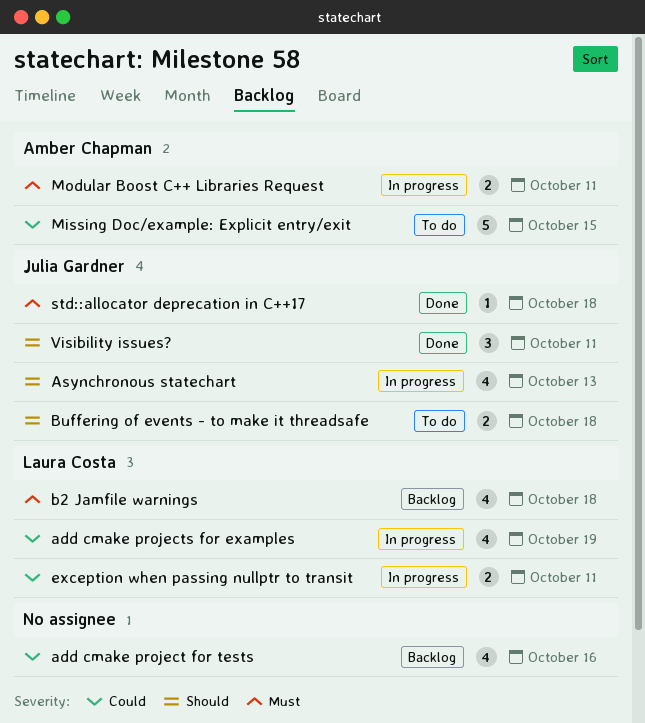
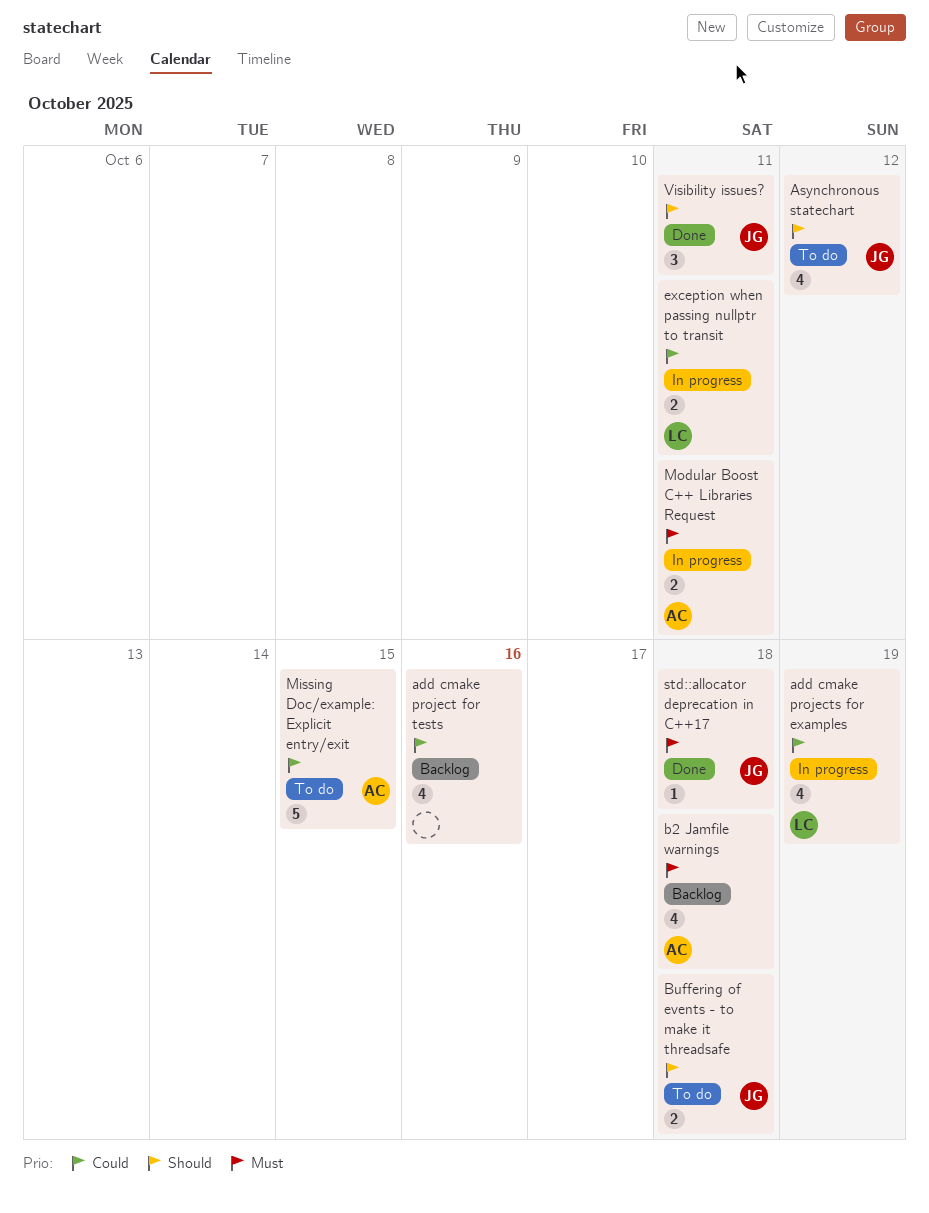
Asynchronous statechart, status: In progress -> To do
Asynchronous statechart, due: Oct 13 -> Oct 12
b2 Jamfile warnings, owner: Laura Costa -> Amber Chapman

